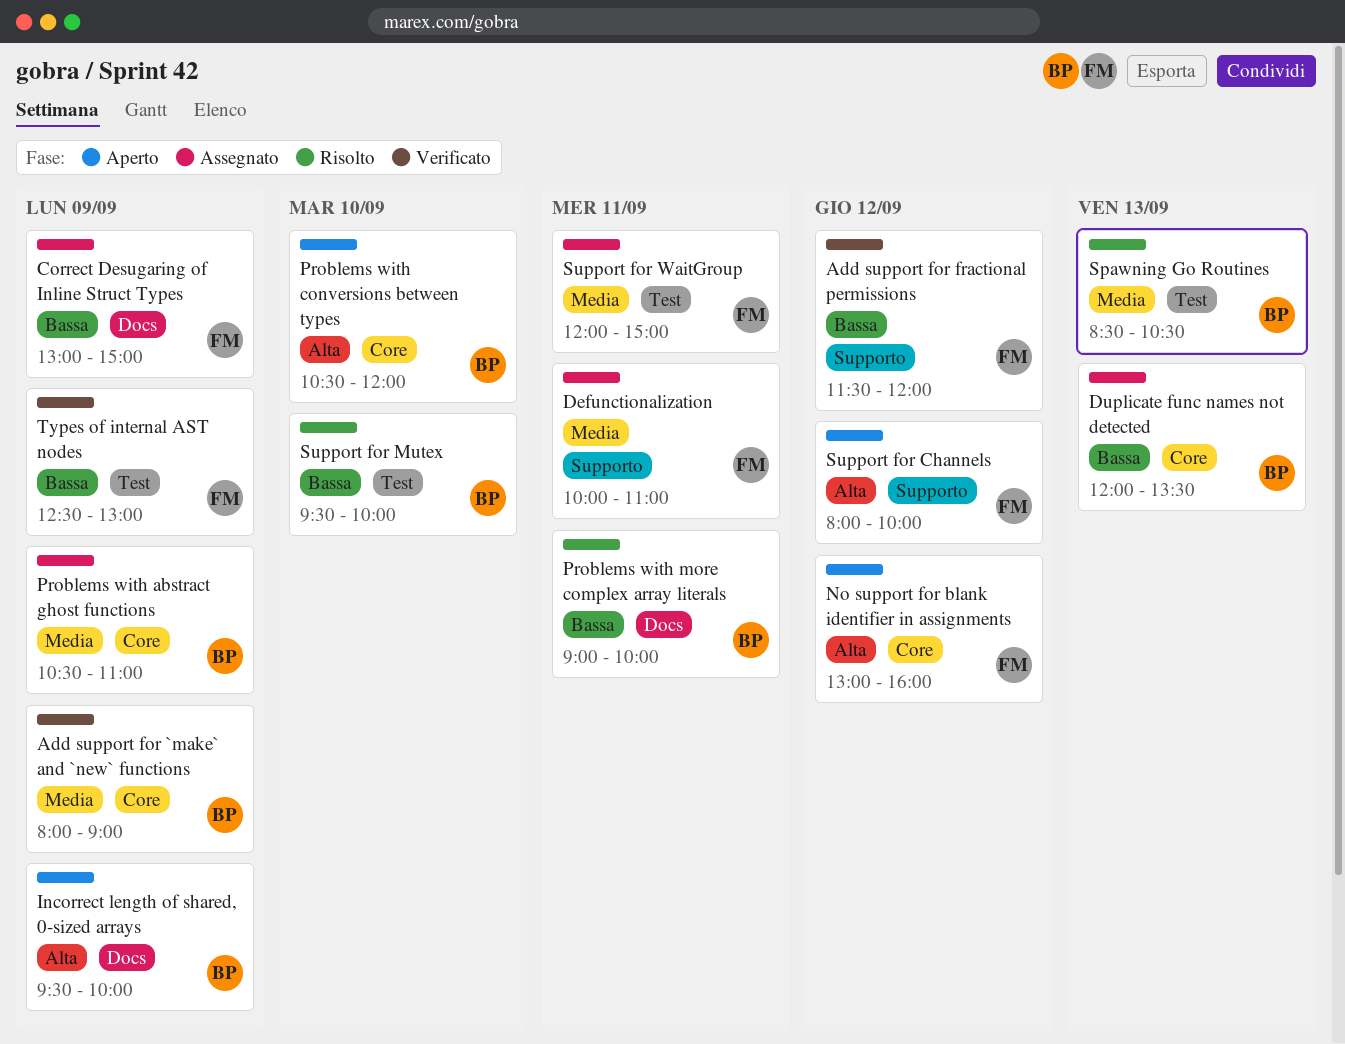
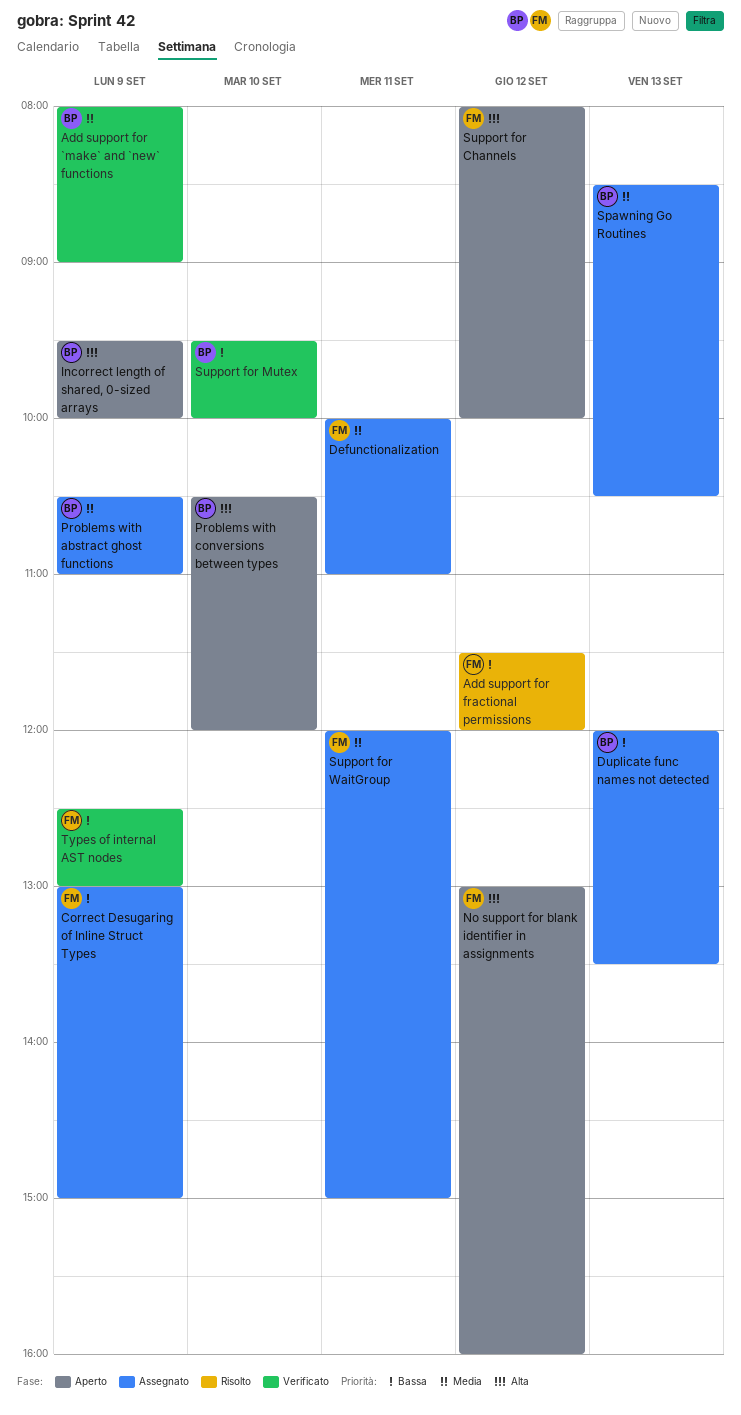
Add support for fractional permissions, status: Verificato -> Risolto
Problems with more complex array literals: present -> none
Spawning Go Routines, status: Risolto -> Assegnato
Support for Mutex, status: Risolto -> Verificato

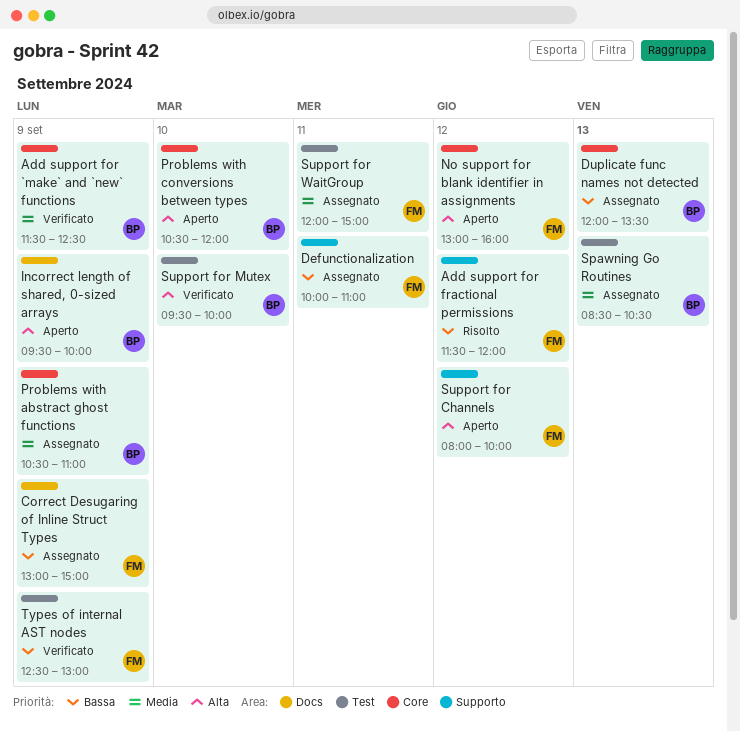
Add support for `make` and `new` functions, begins: 08:00 -> 11:30
Add support for `make` and `new` functions, ends: 09:00 -> 12:30
Defunctionalization, priority: Media -> Bassa
Support for Mutex, priority: Bassa -> Alta

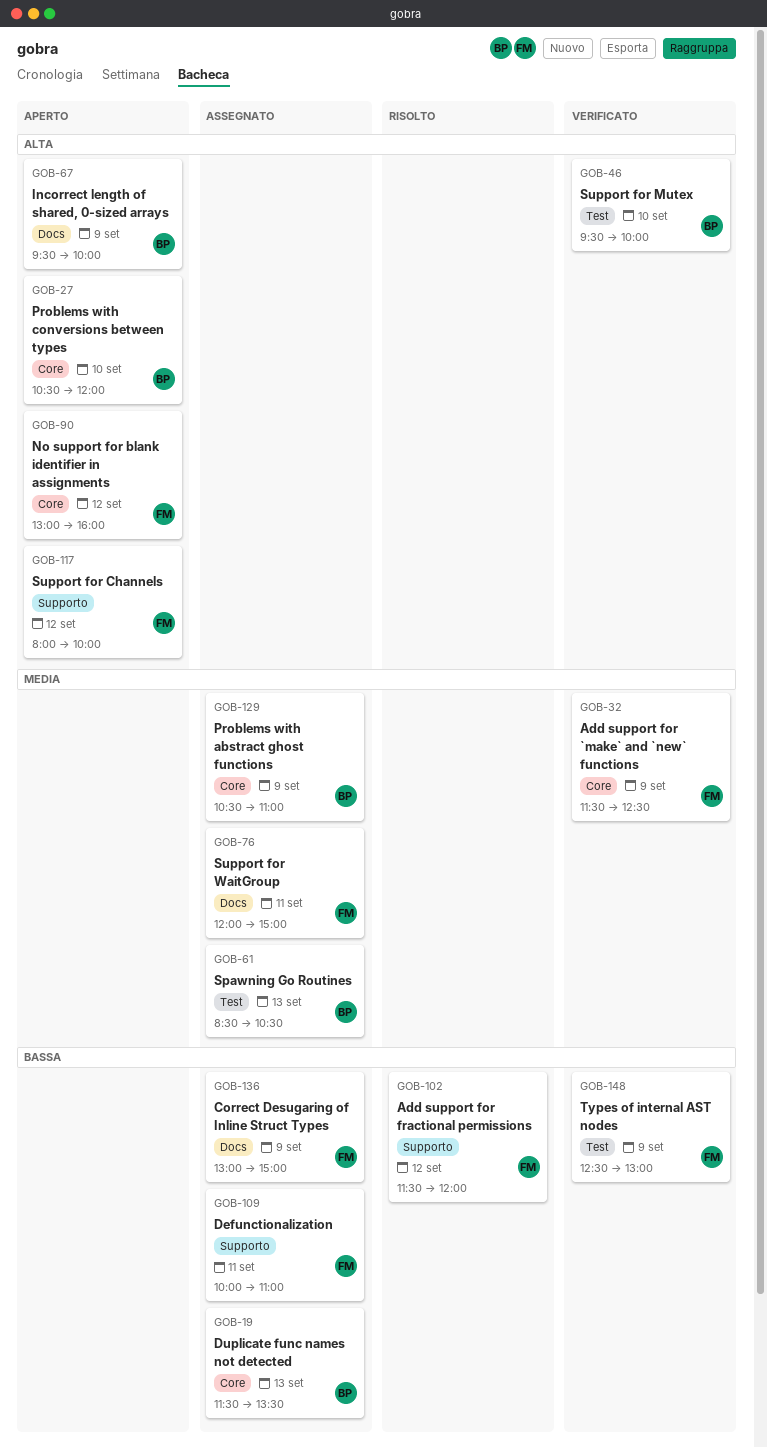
Add support for `make` and `new` functions, owner: BP -> FM
Duplicate func names not detected, begins: 12:00 -> 11:30
Support for WaitGroup, label: Test -> Docs

